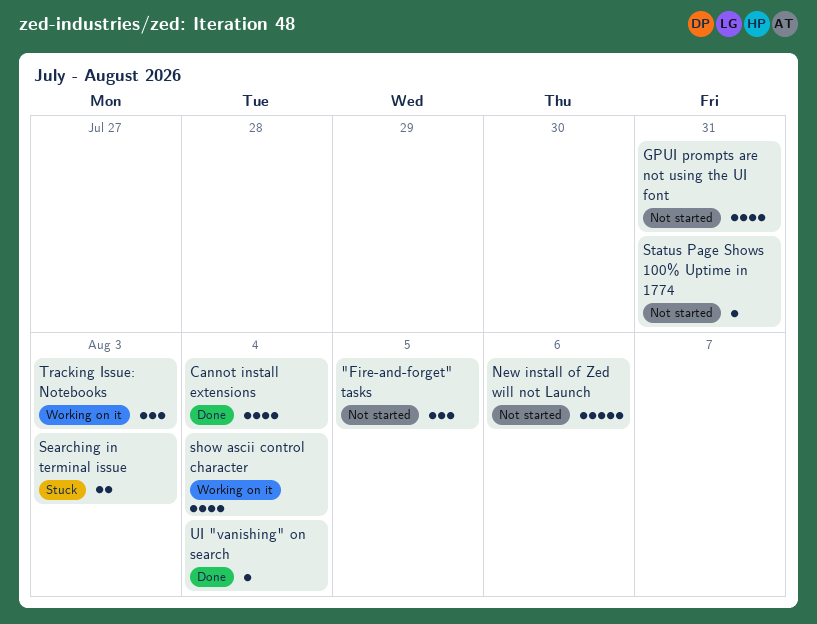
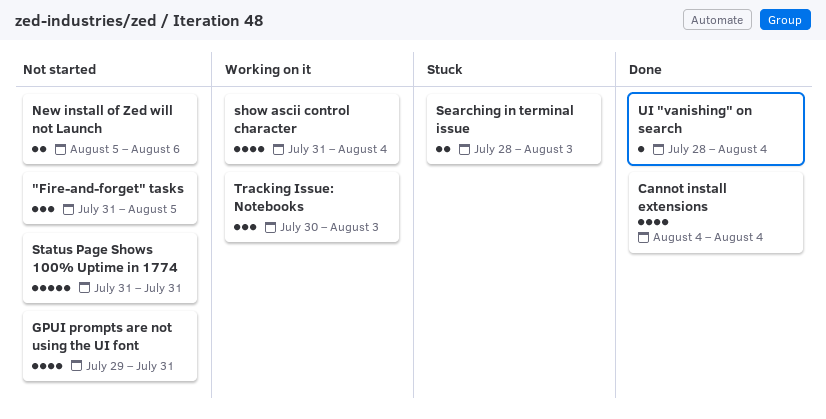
New install of Zed will not Launch, estimate: 5 -> 2
Status Page Shows 100% Uptime in 1774, estimate: 1 -> 5

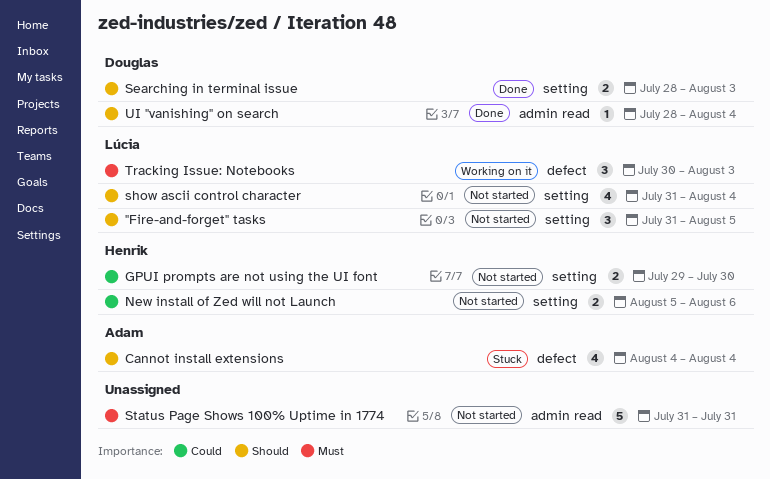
Cannot install extensions, status: Done -> Stuck
GPUI prompts are not using the UI font, estimate: 4 -> 2
GPUI prompts are not using the UI font, due: Jul 31 -> Jul 30
Searching in terminal issue, status: Stuck -> Done
show ascii control character, status: Working on it -> Not started

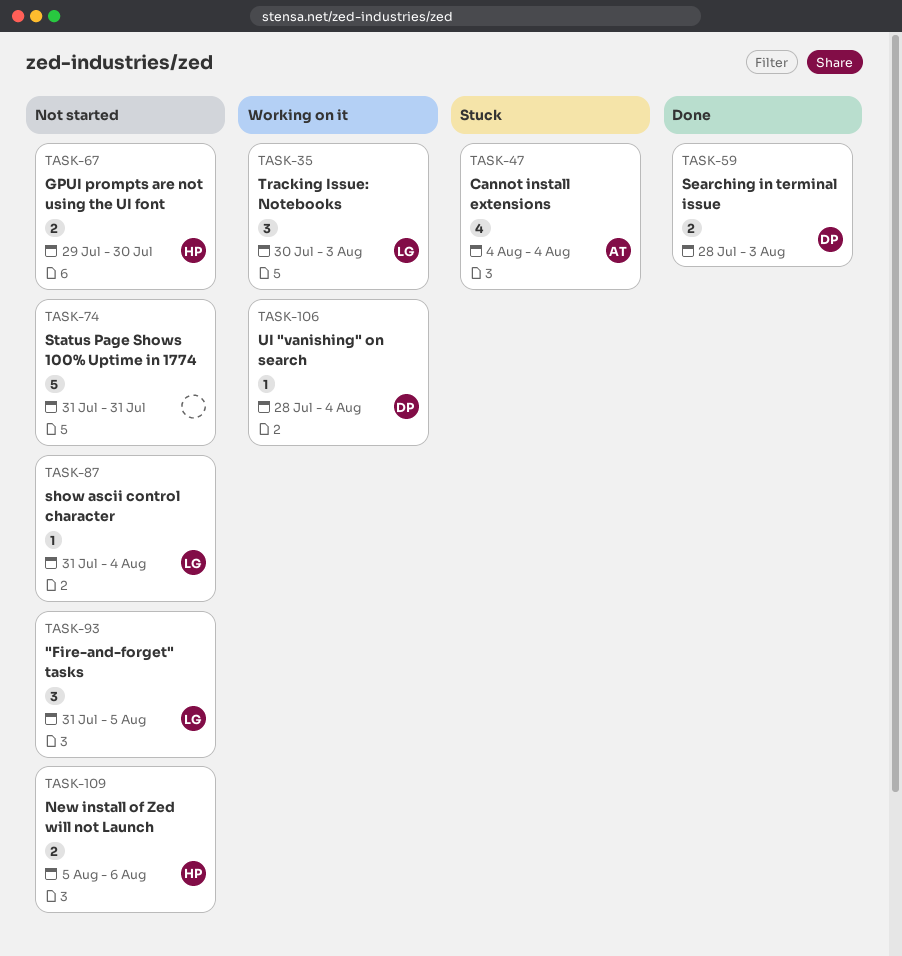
show ascii control character, estimate: 4 -> 1
UI "vanishing" on search, status: Done -> Working on it

